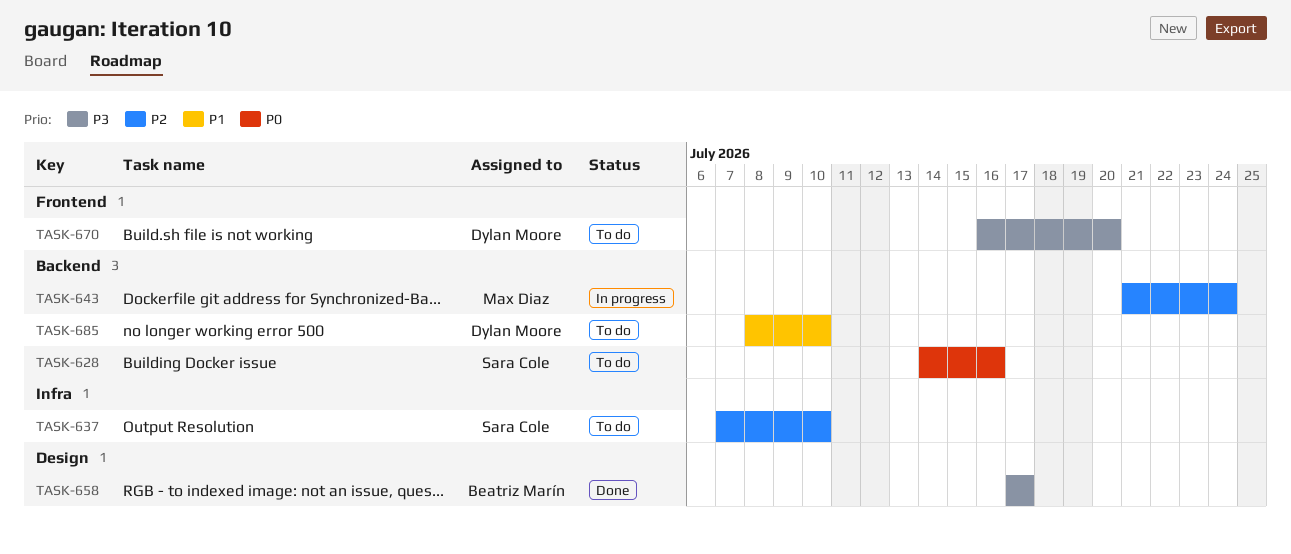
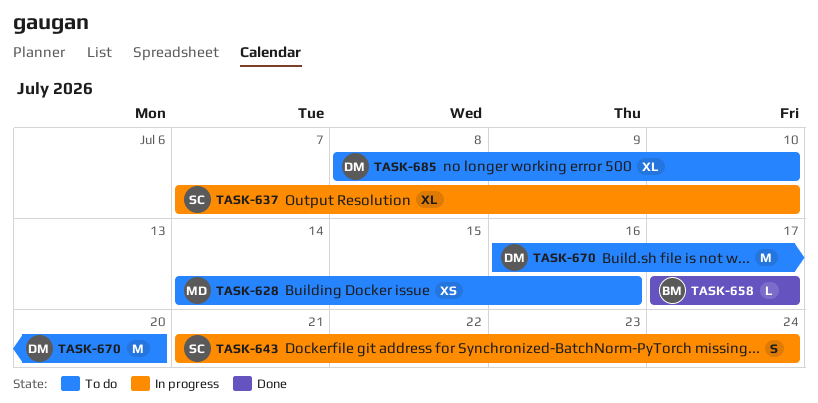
TASK-628, owner: Sara Cole -> Max Diaz
TASK-637, status: To do -> In progress
TASK-643, owner: Max Diaz -> Sara Cole

